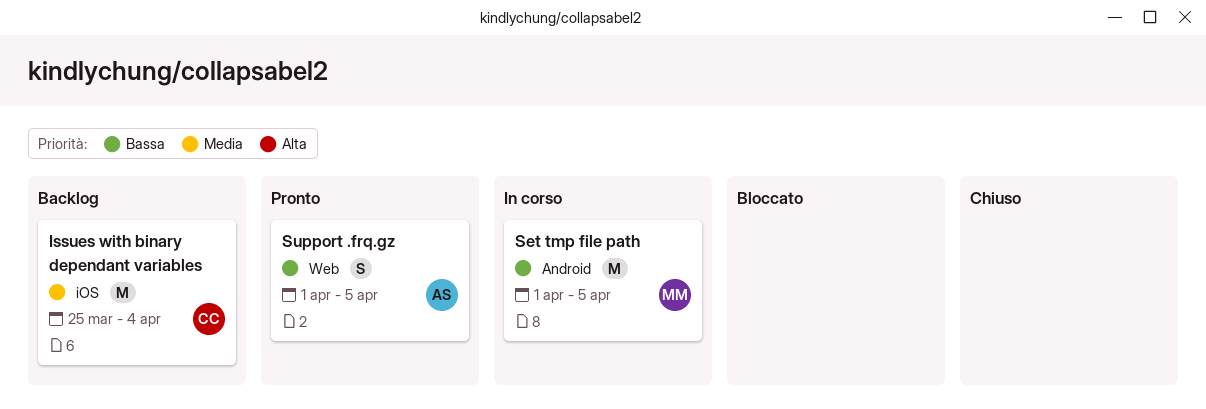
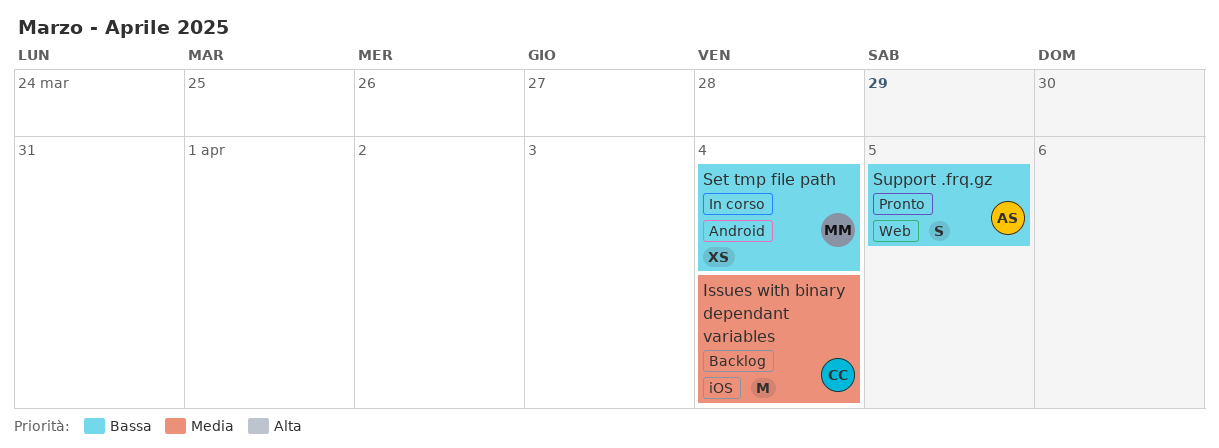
Set tmp file path, estimate: M -> XS
Set tmp file path, due: Apr 5 -> Apr 4

